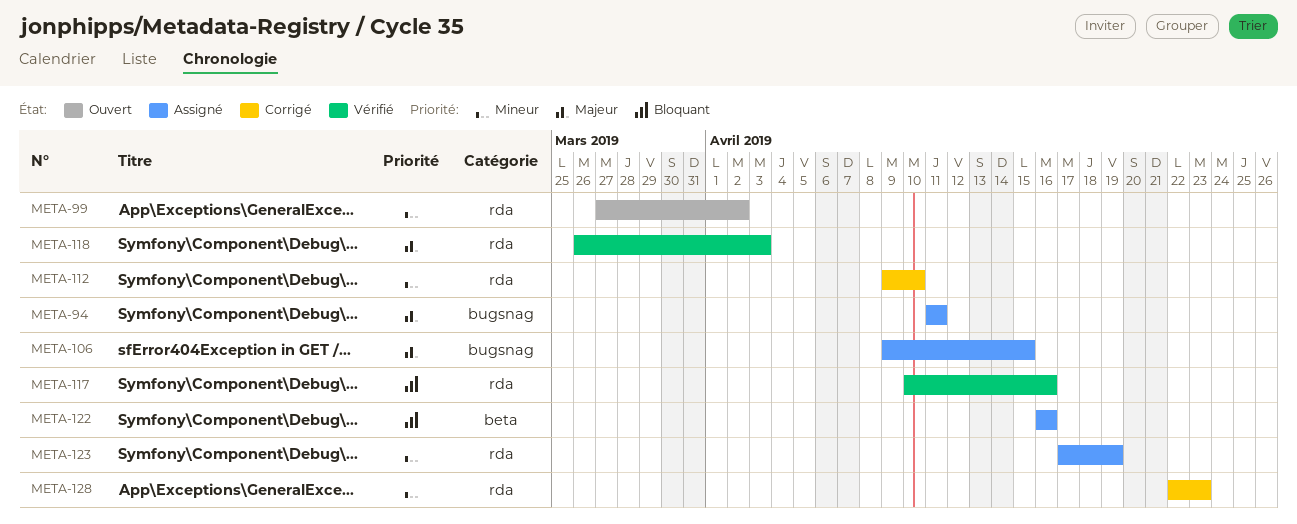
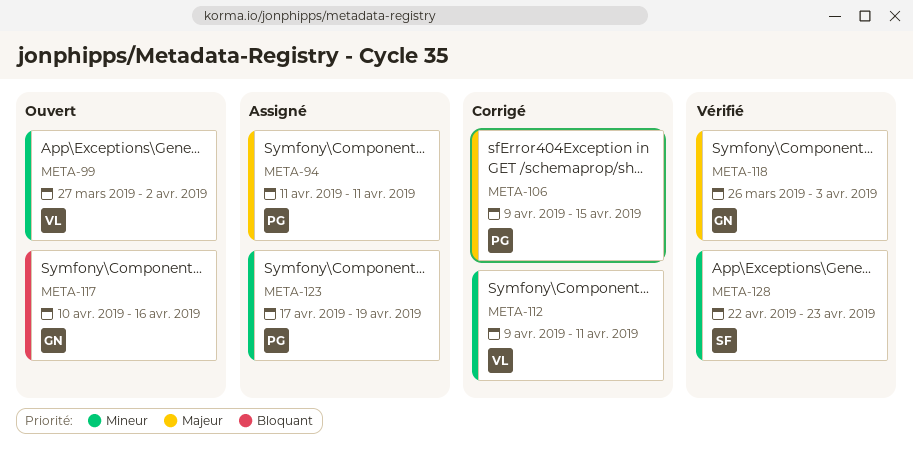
META-106, status: Assigné -> Corrigé
META-112, due: Apr 10 -> Apr 11
META-117, status: Vérifié -> Ouvert
META-122: present -> none
META-128, status: Corrigé -> Vérifié

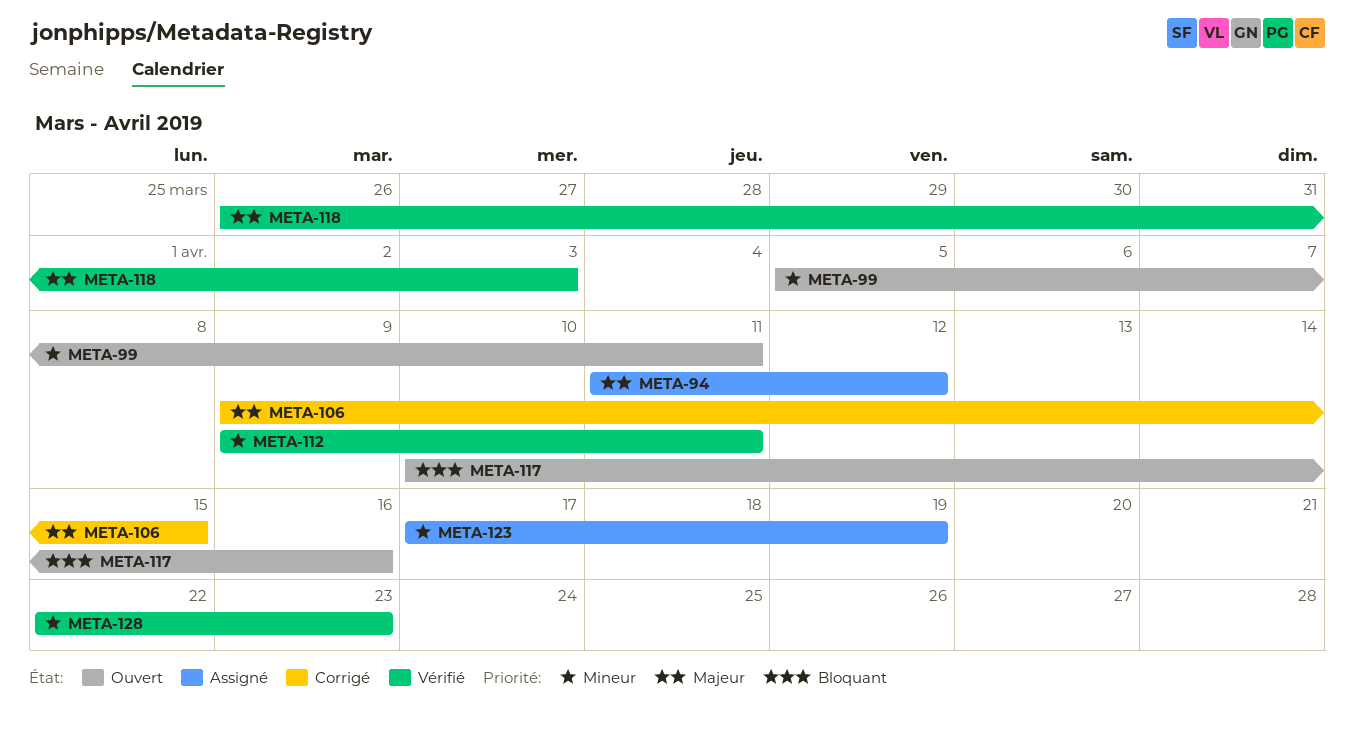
META-94, due: Apr 11 -> Apr 12
META-99, start: Mar 27 -> Apr 5
META-99, due: Apr 2 -> Apr 11
META-112, status: Corrigé -> Vérifié

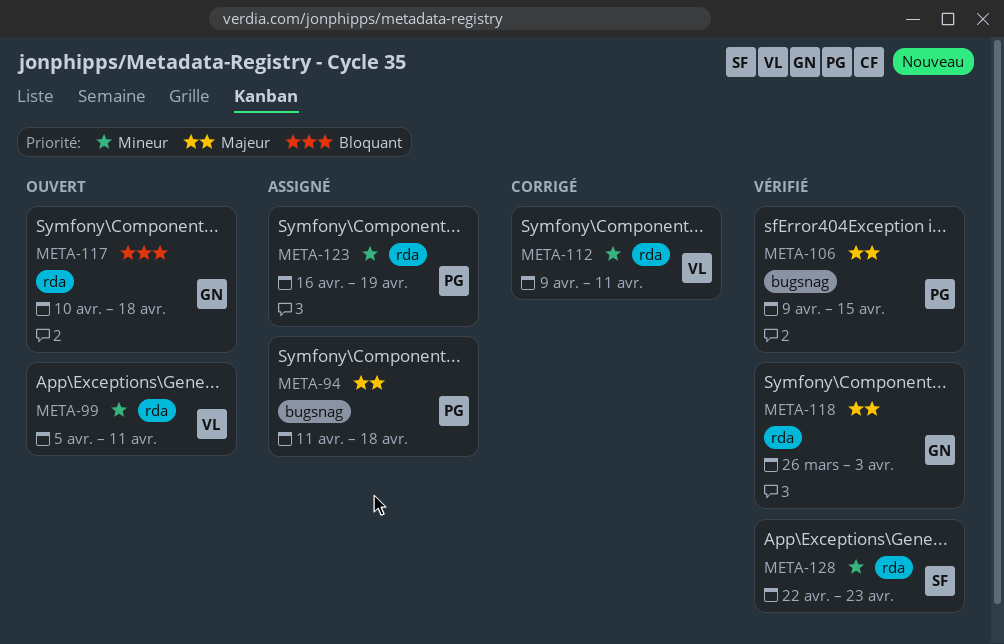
META-94, due: Apr 12 -> Apr 18
META-106, status: Corrigé -> Vérifié
META-112, status: Vérifié -> Corrigé
META-117, due: Apr 16 -> Apr 18
META-123, start: Apr 17 -> Apr 16

